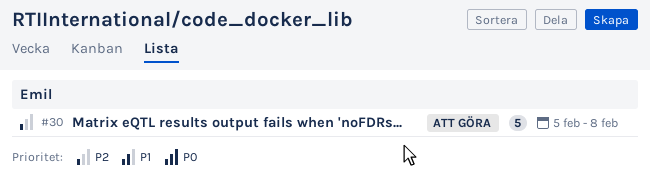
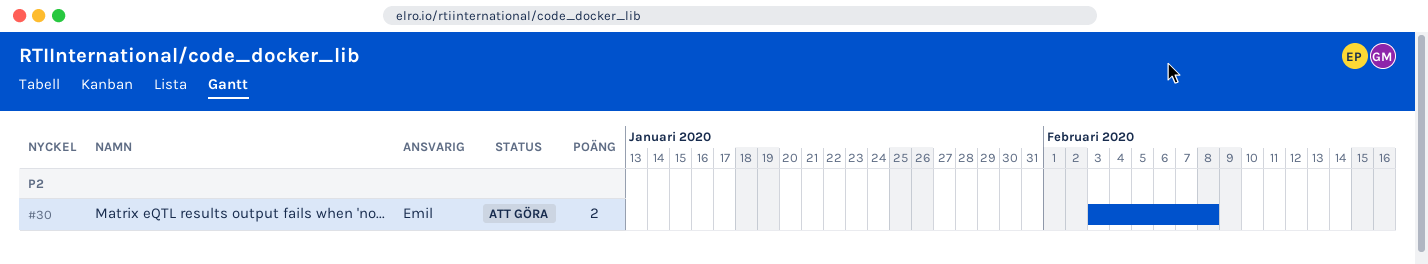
#30, estimate: 5 -> 2
#30, start: Feb 5 -> Feb 3

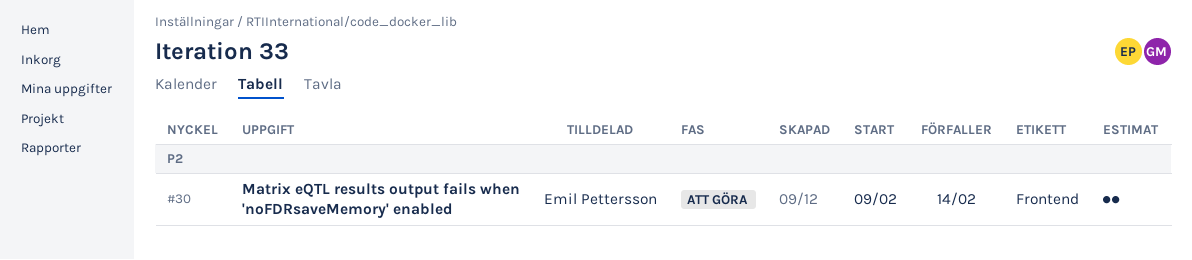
#30, start: Feb 3 -> Feb 9
#30, due: Feb 8 -> Feb 14

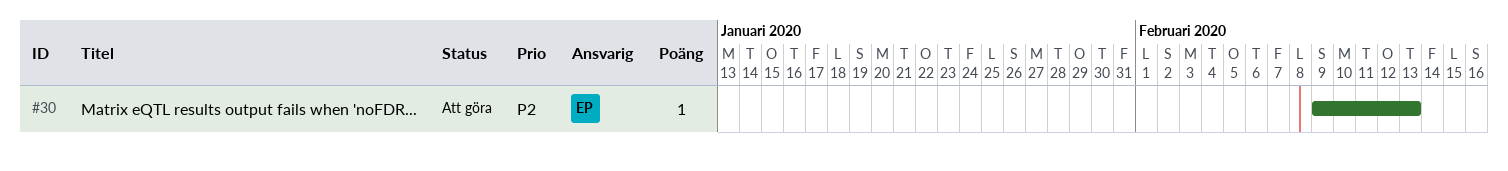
#30, estimate: 2 -> 1
#30, due: Feb 14 -> Feb 13

